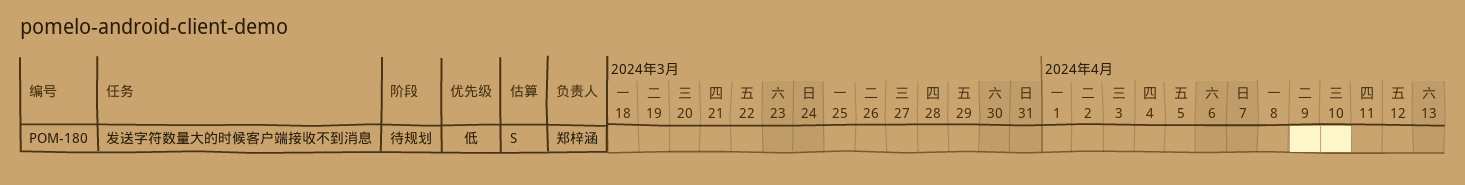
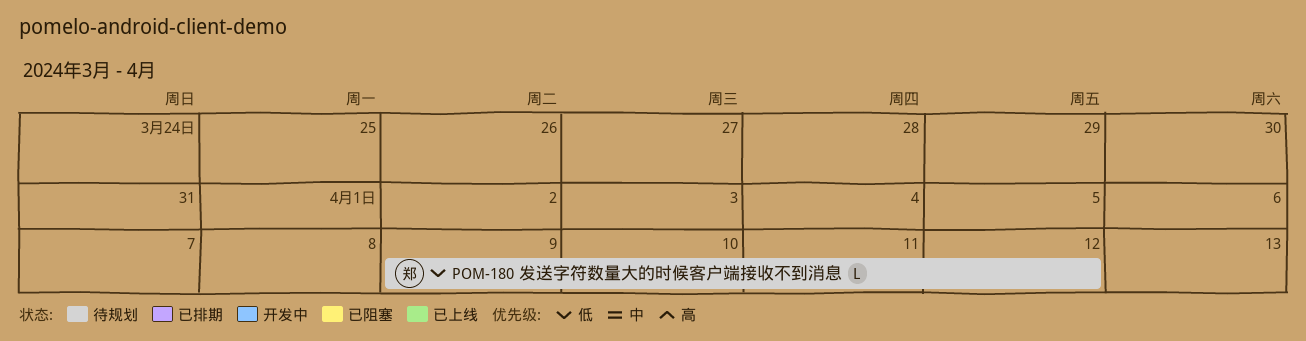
POM-180, estimate: S -> L
POM-180, due: Apr 10 -> Apr 12

